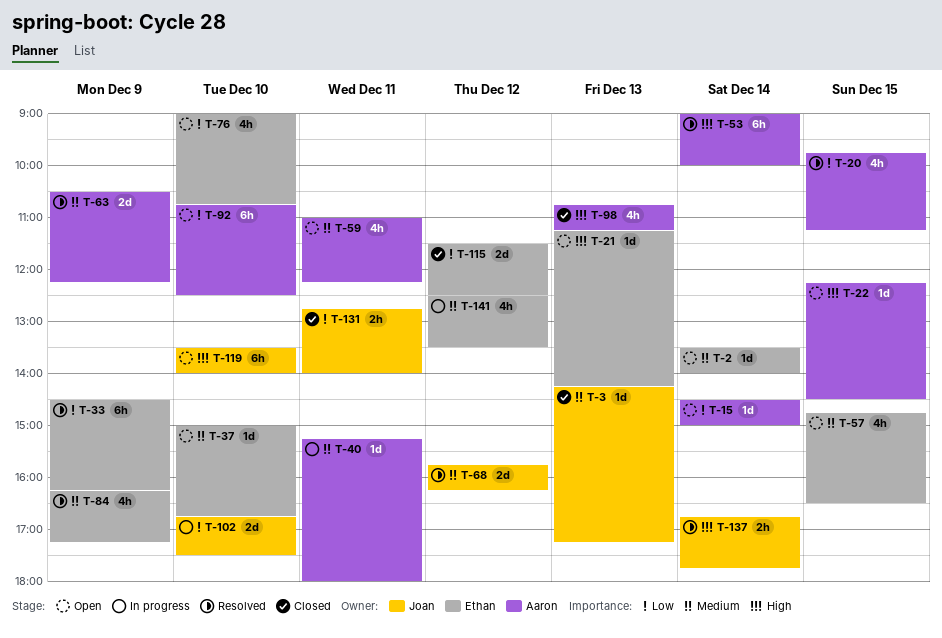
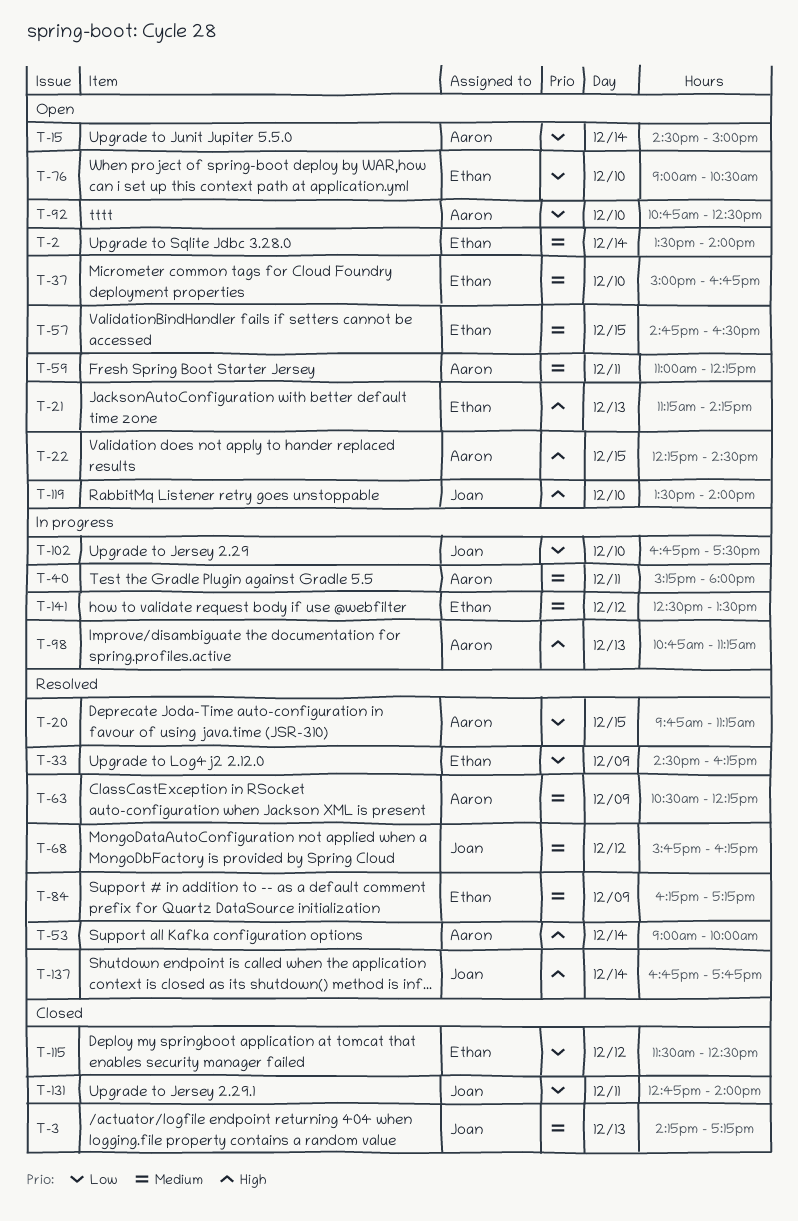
T-76, ends: 10:45 -> 10:30
T-98, status: Closed -> In progress

